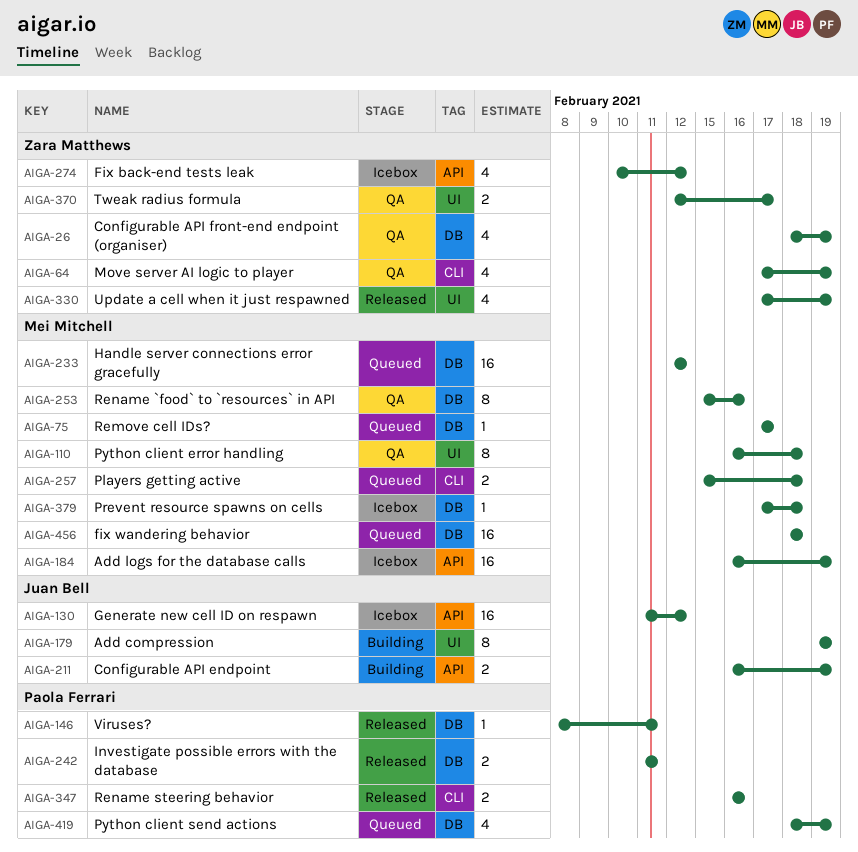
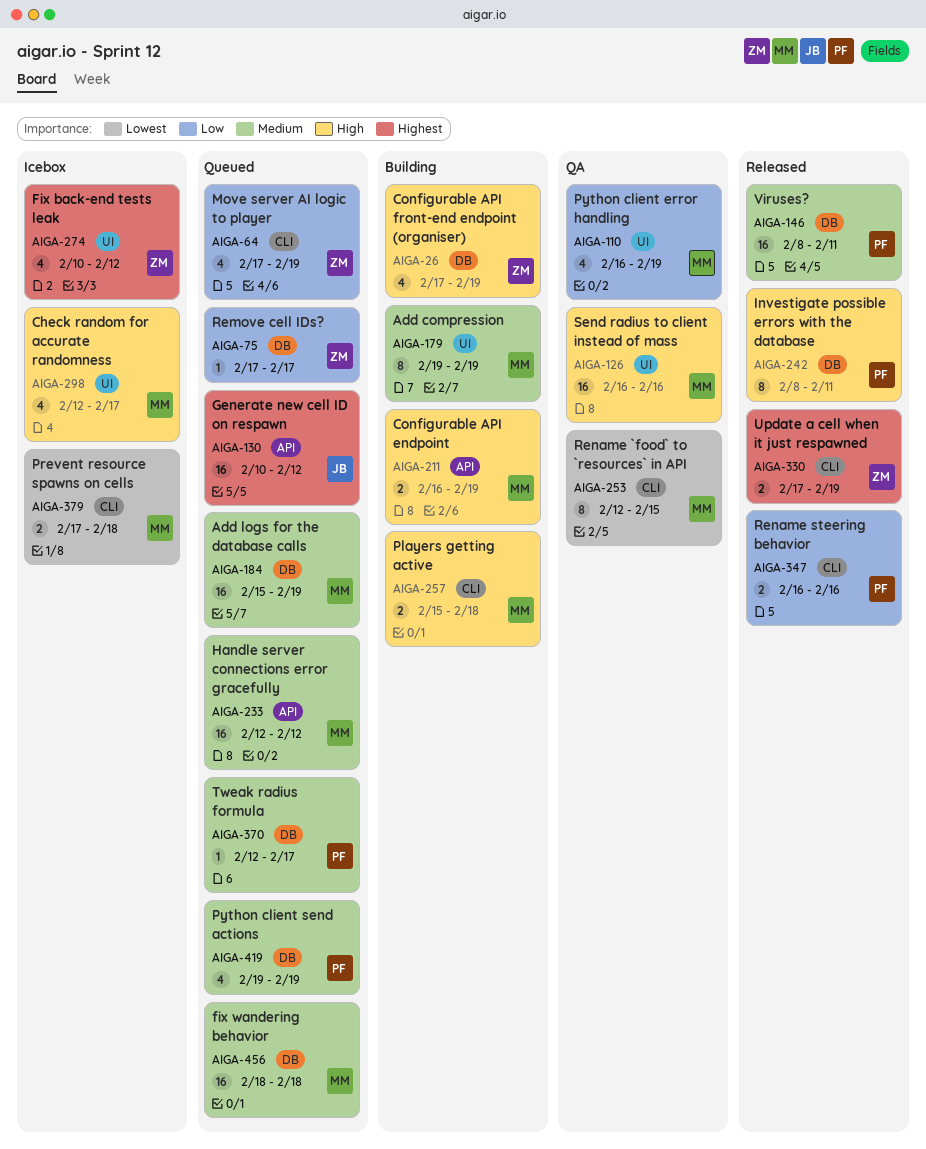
AIGA-26, status: QA -> Building
AIGA-26, start: Feb 18 -> Feb 17
AIGA-64, status: QA -> Queued
AIGA-75, owner: Mei Mitchell -> Zara Matthews
AIGA-110, estimate: 8 -> 4
AIGA-110, due: Feb 18 -> Feb 19
AIGA-126: none -> present
AIGA-130, status: Icebox -> Queued
AIGA-130, start: Feb 11 -> Feb 10
AIGA-146, estimate: 1 -> 16
AIGA-179, owner: Juan Bell -> Mei Mitchell
AIGA-184, status: Icebox -> Queued
AIGA-184, label: API -> DB
AIGA-184, start: Feb 16 -> Feb 15
AIGA-211, owner: Juan Bell -> Mei Mitchell
AIGA-233, label: DB -> API
AIGA-242, estimate: 2 -> 8
AIGA-242, start: Feb 11 -> Feb 8
AIGA-253, label: DB -> CLI
AIGA-253, start: Feb 15 -> Feb 12
AIGA-253, due: Feb 16 -> Feb 15
AIGA-257, status: Queued -> Building
AIGA-274, label: API -> UI
AIGA-298: none -> present
AIGA-330, label: UI -> CLI
AIGA-330, estimate: 4 -> 2
AIGA-370, status: QA -> Queued
AIGA-370, owner: Zara Matthews -> Paola Ferrari
AIGA-370, label: UI -> DB
AIGA-370, estimate: 2 -> 1
AIGA-379, label: DB -> CLI
AIGA-379, estimate: 1 -> 2
AIGA-419, start: Feb 18 -> Feb 19

